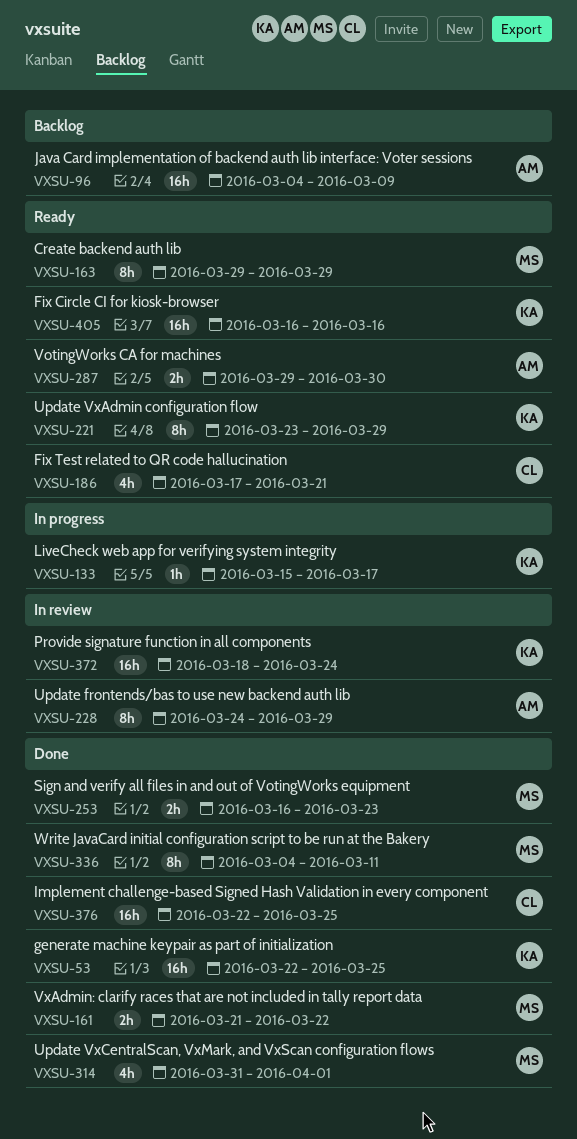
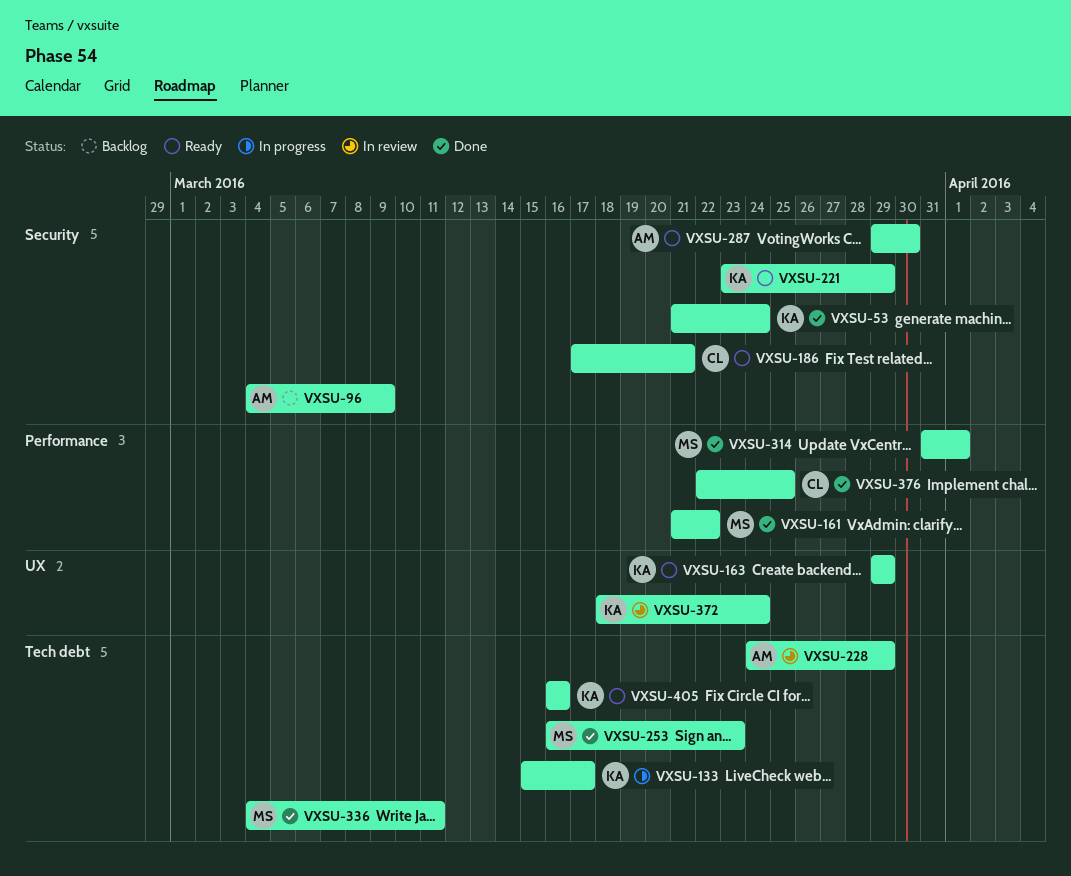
VXSU-53, start: Mar 22 -> Mar 21
VXSU-53, due: Mar 25 -> Mar 24
VXSU-163, owner: MS -> KA

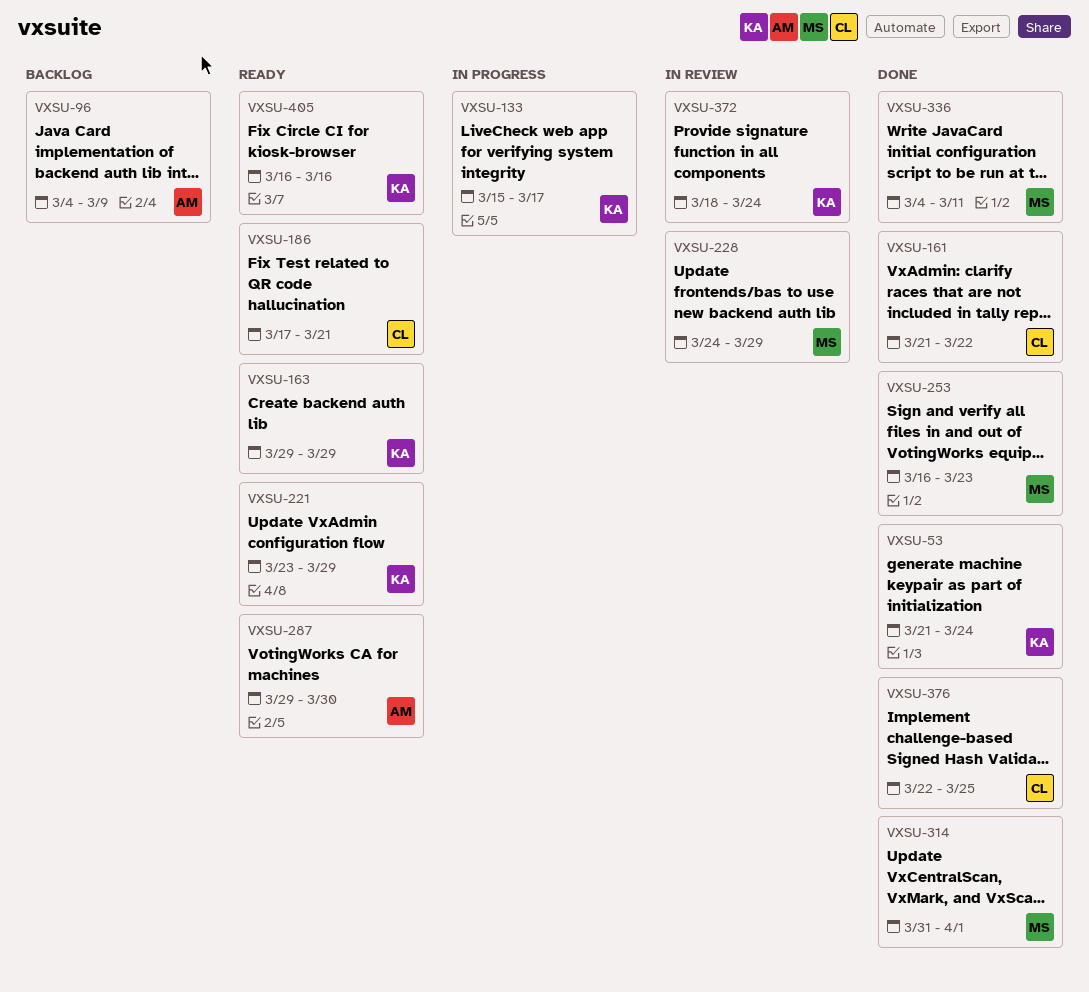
VXSU-161, owner: MS -> CL
VXSU-228, owner: AM -> MS

